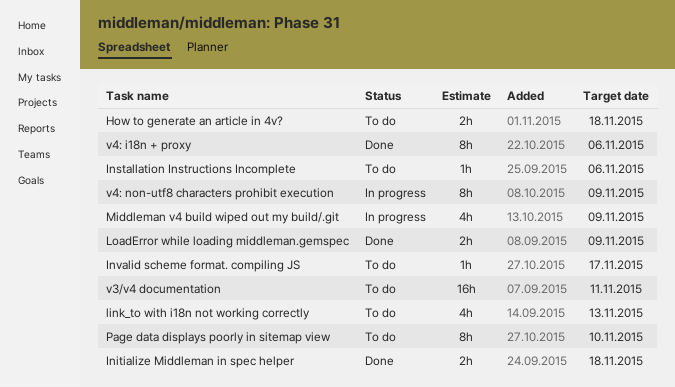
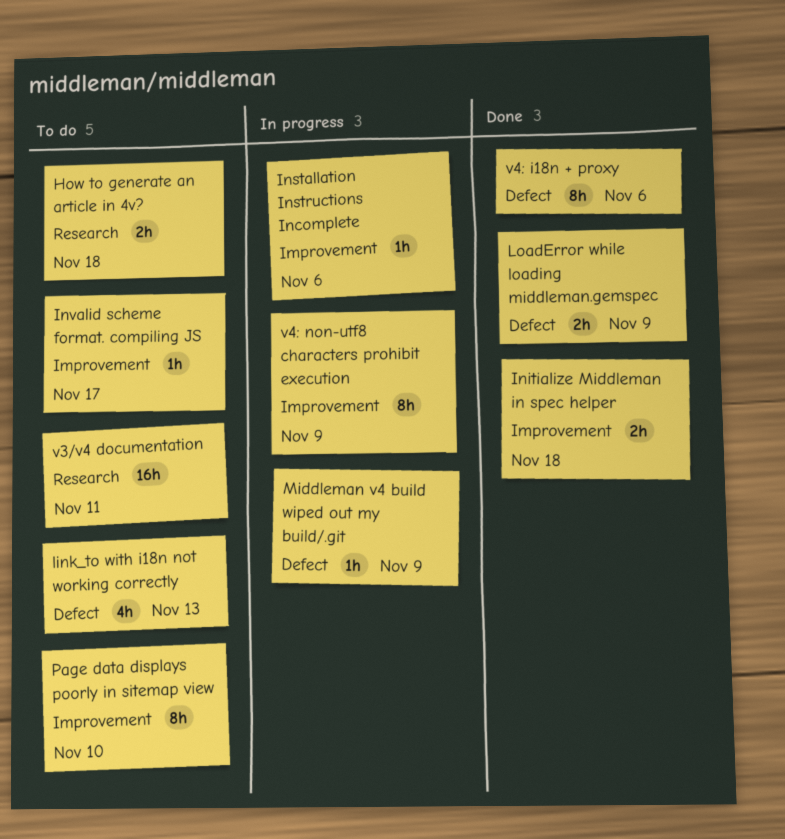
Installation Instructions Incomplete, status: To do -> In progress
Middleman v4 build wiped out my build/.git, estimate: 4h -> 1h

